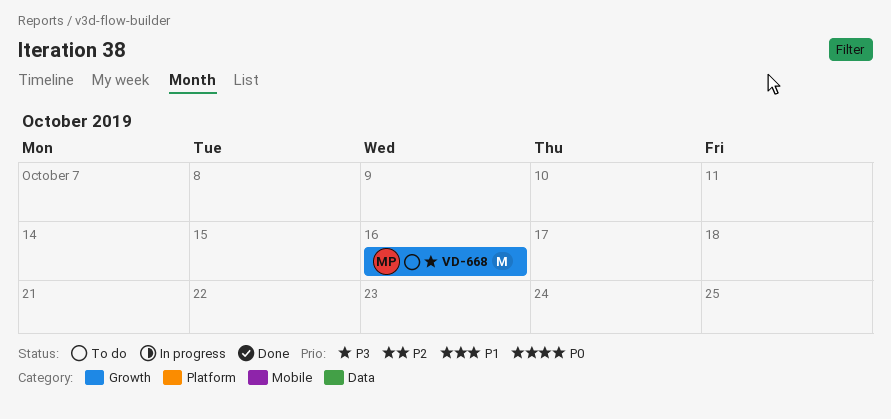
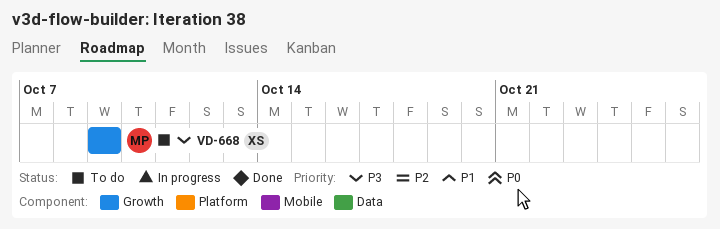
VD-668, estimate: M -> XS
VD-668, start: Oct 16 -> Oct 9
VD-668, due: Oct 16 -> Oct 9

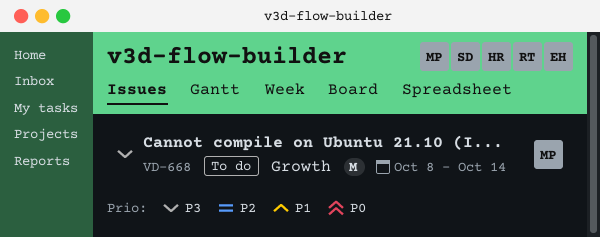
VD-668, estimate: XS -> M
VD-668, start: Oct 9 -> Oct 8
VD-668, due: Oct 9 -> Oct 14

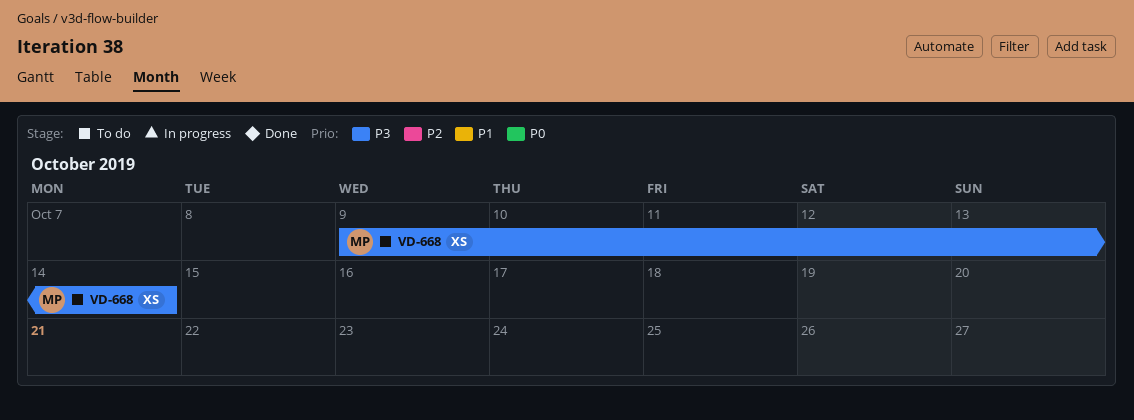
VD-668, estimate: M -> XS
VD-668, start: Oct 8 -> Oct 9

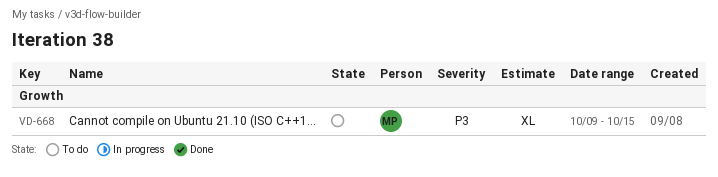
VD-668, estimate: XS -> XL
VD-668, due: Oct 14 -> Oct 15

